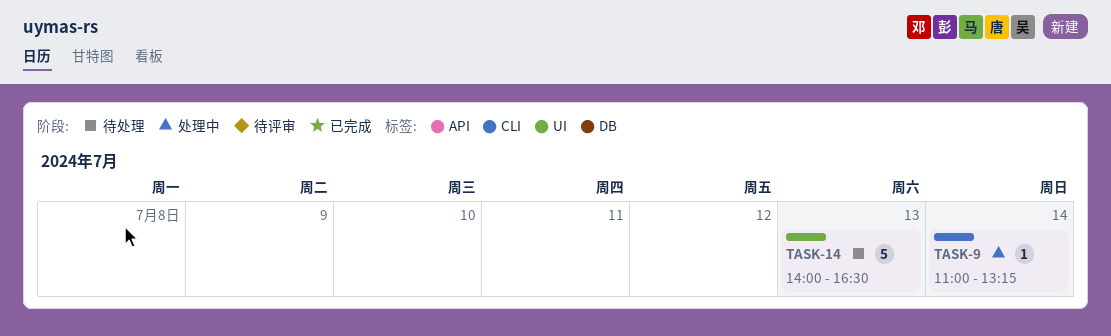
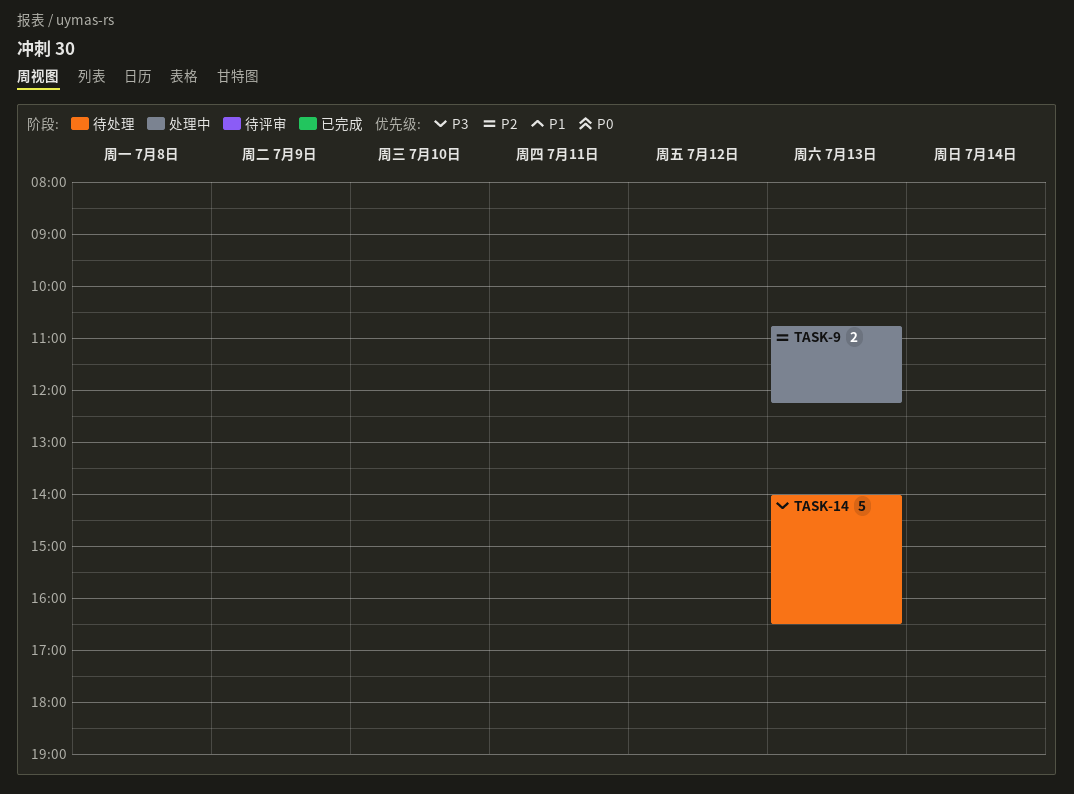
TASK-9, estimate: 1 -> 2
TASK-9, day: Jul 14 -> Jul 13
TASK-9, begins: 11:00 -> 10:45
TASK-9, ends: 13:15 -> 12:15

